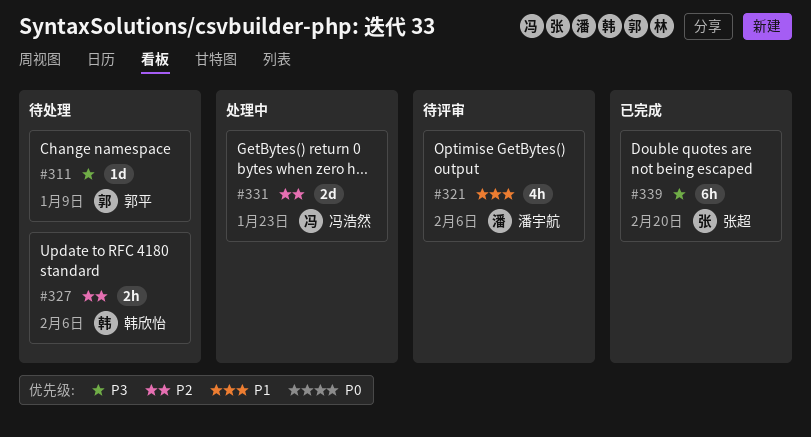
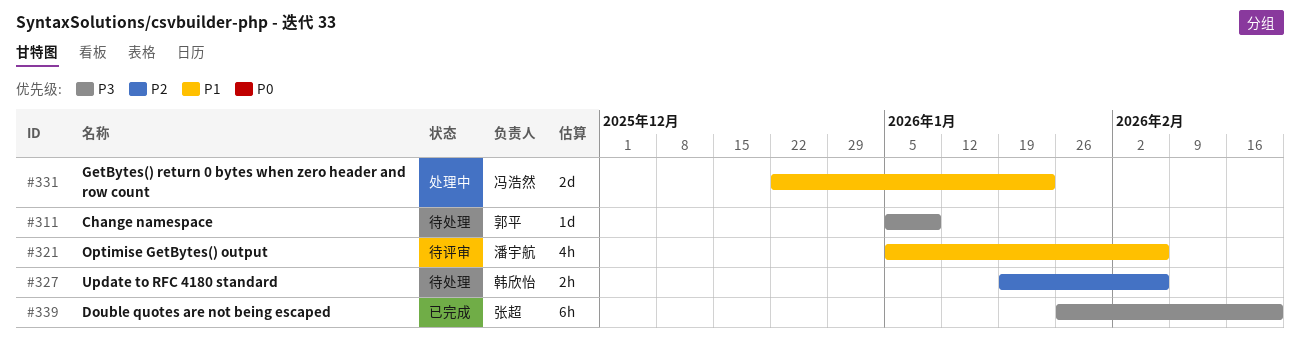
#331, priority: P2 -> P1

